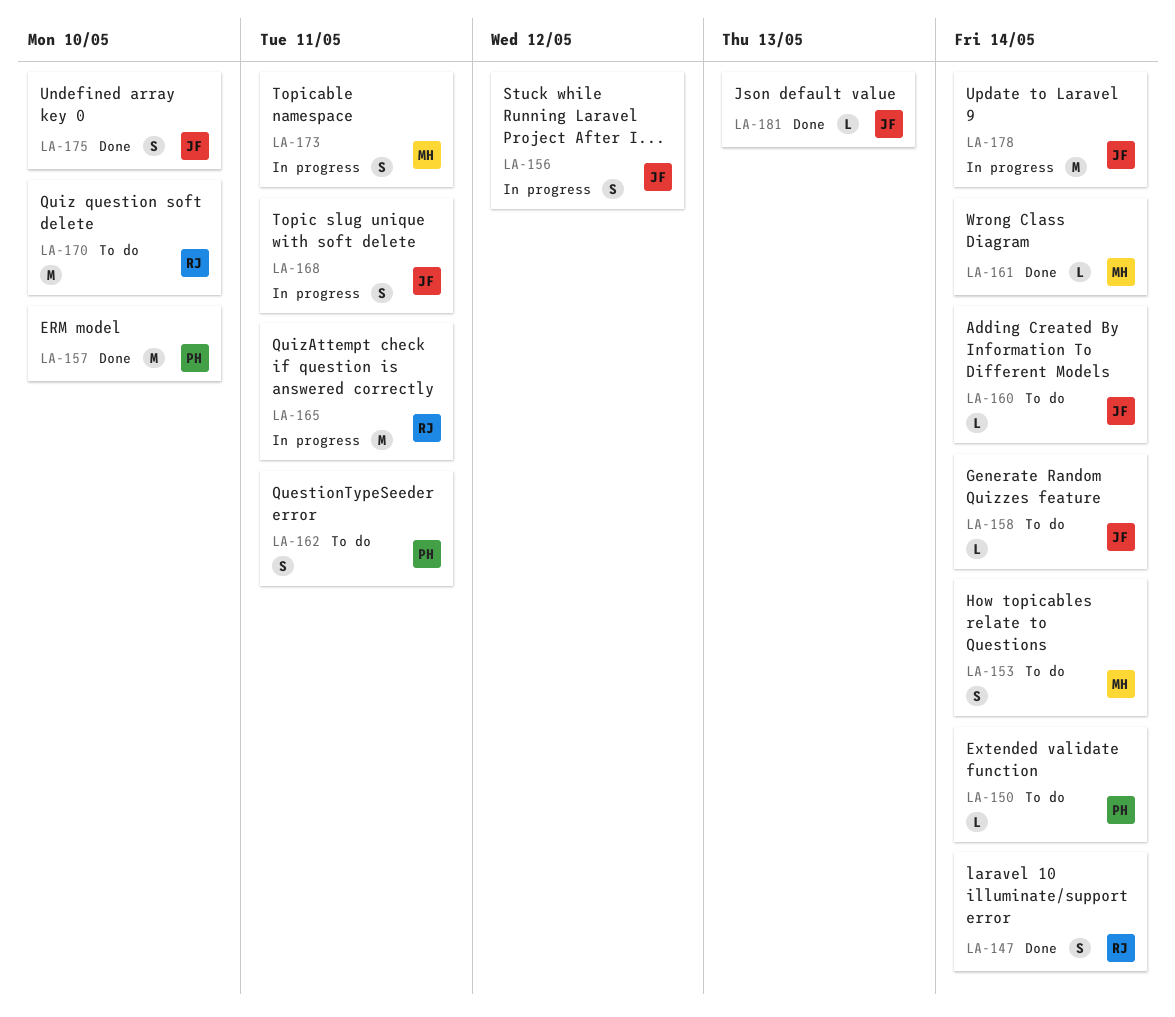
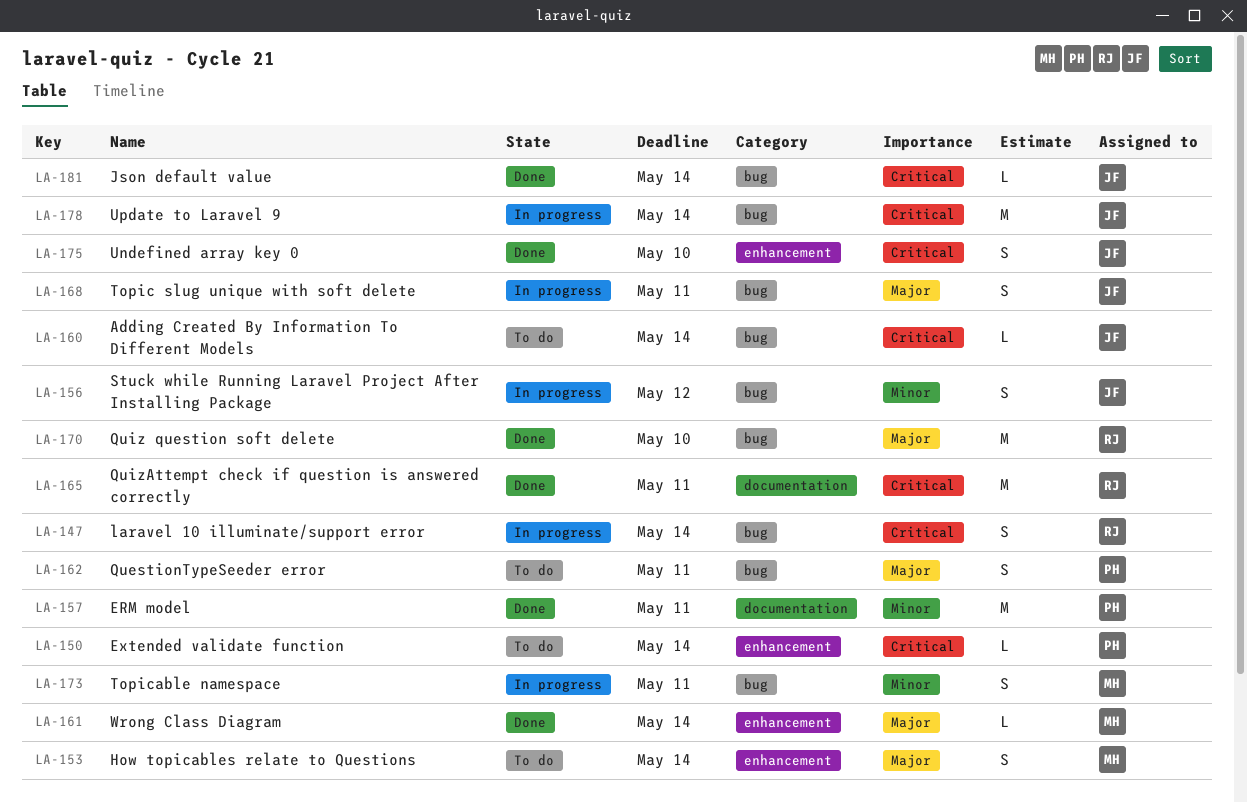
LA-147, status: Done -> In progress
LA-157, due: May 10 -> May 11
LA-158: present -> none
LA-165, status: In progress -> Done
LA-170, status: To do -> Done
LA-181, due: May 13 -> May 14

